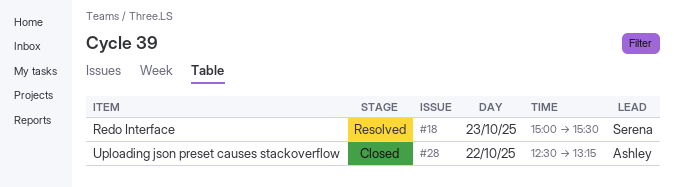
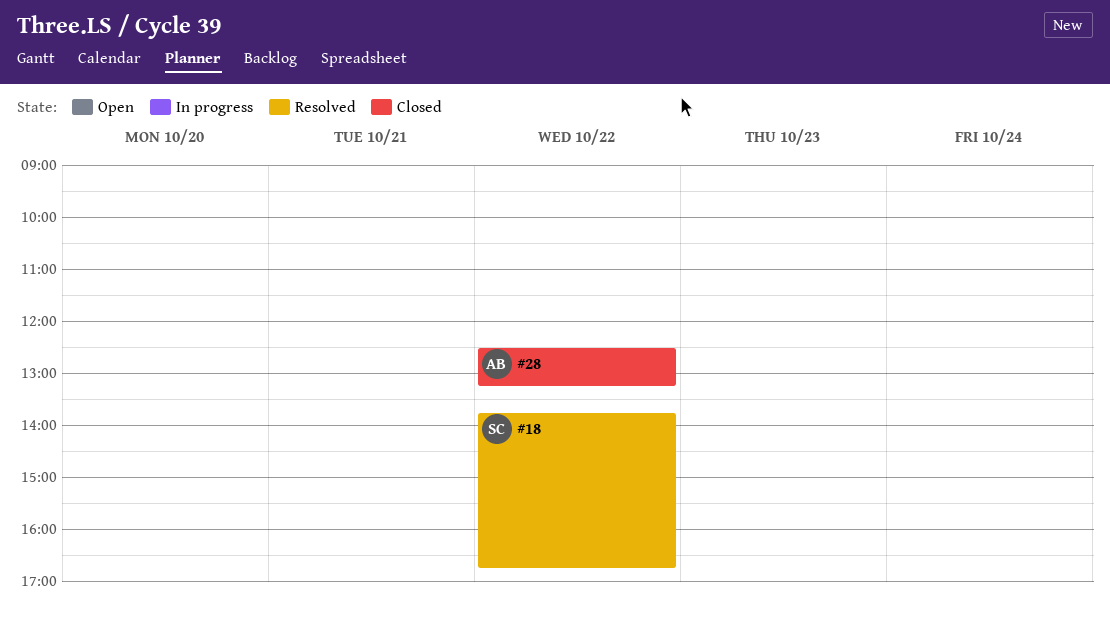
#18, day: Oct 23 -> Oct 22
#18, begins: 15:00 -> 13:45
#18, ends: 15:30 -> 16:45

